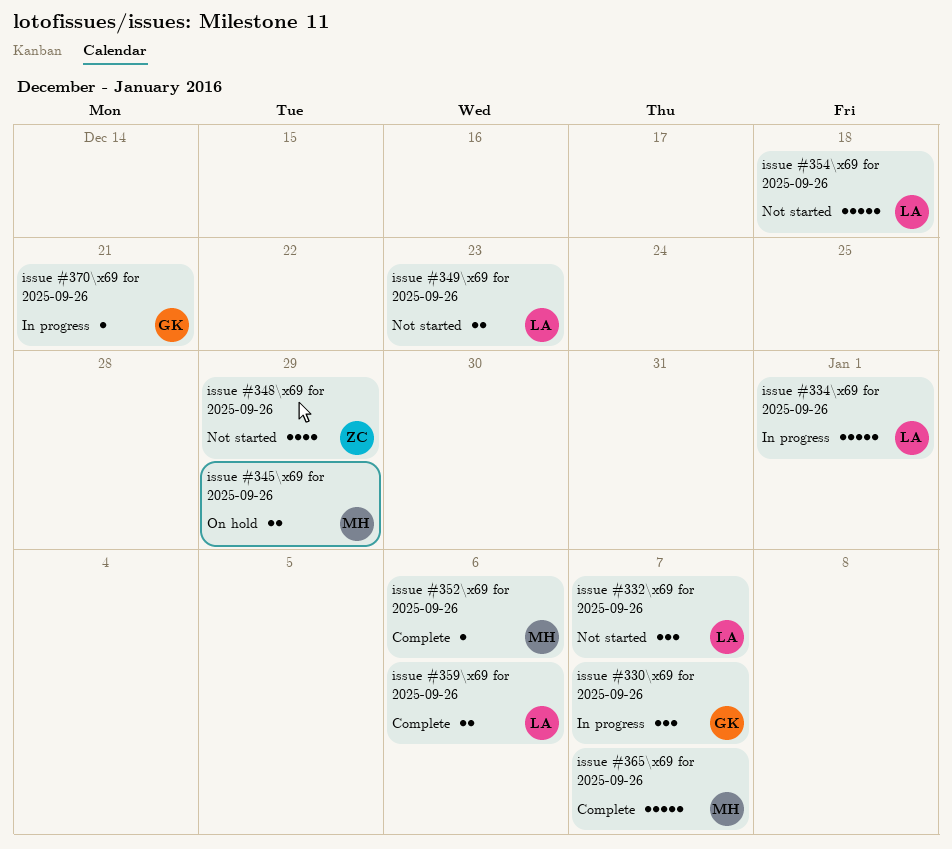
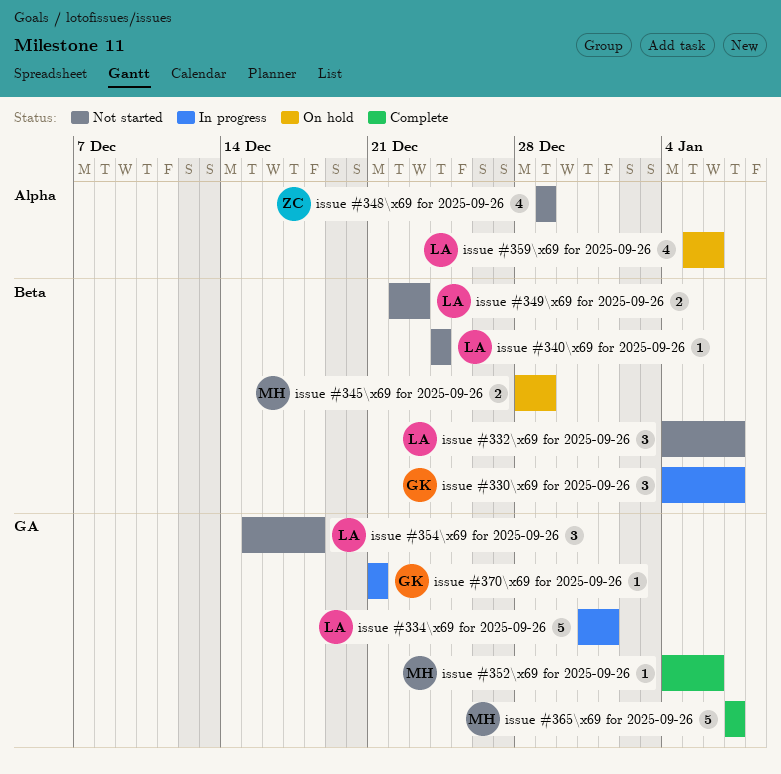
issue #340\x69 for 2025-09-26: none -> present
issue #354\x69 for 2025-09-26, estimate: 5 -> 3
issue #359\x69 for 2025-09-26, status: Complete -> On hold
issue #359\x69 for 2025-09-26, estimate: 2 -> 4

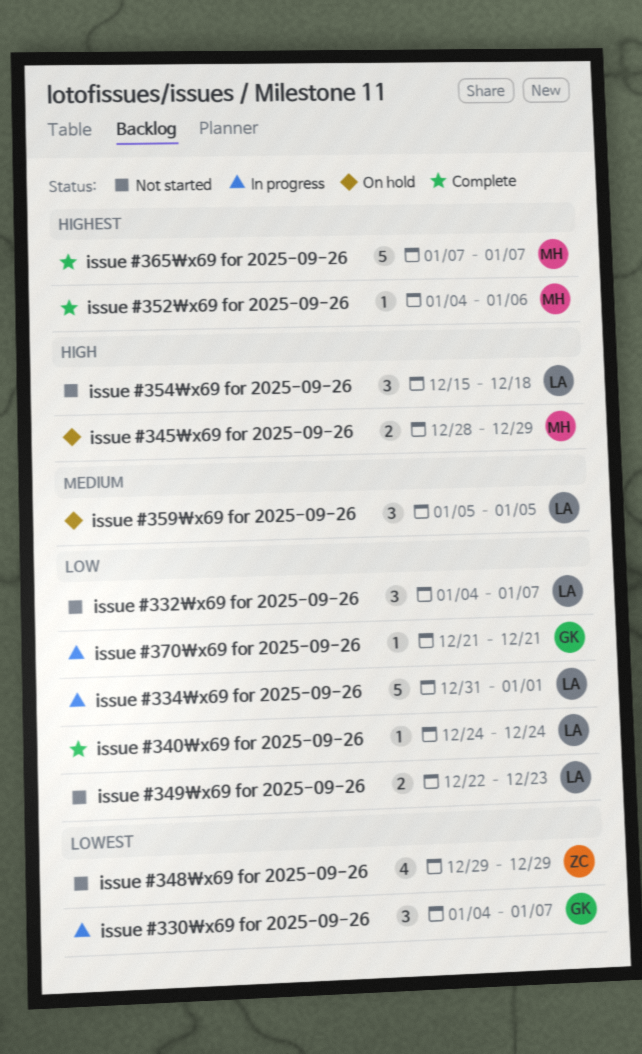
issue #340\x69 for 2025-09-26, status: Not started -> Complete
issue #359\x69 for 2025-09-26, estimate: 4 -> 3
issue #359\x69 for 2025-09-26, due: Jan 6 -> Jan 5

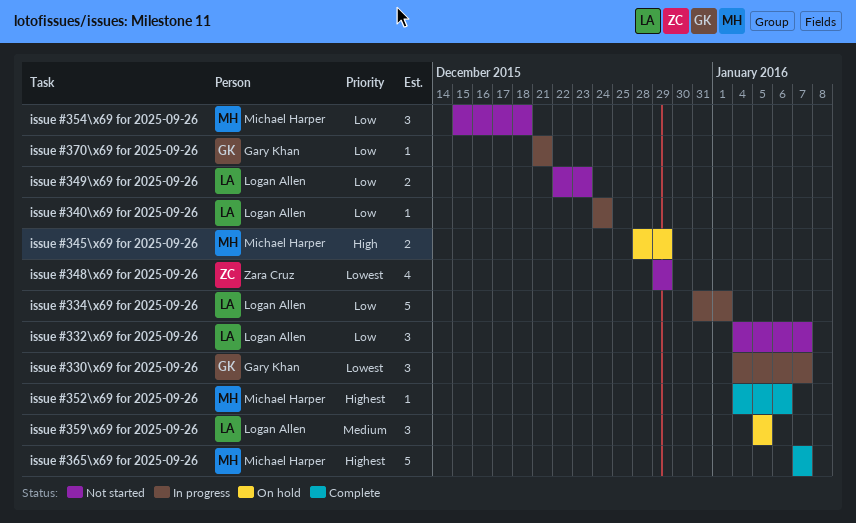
issue #340\x69 for 2025-09-26, status: Complete -> In progress
issue #354\x69 for 2025-09-26, owner: Logan Allen -> Michael Harper
issue #354\x69 for 2025-09-26, priority: High -> Low

